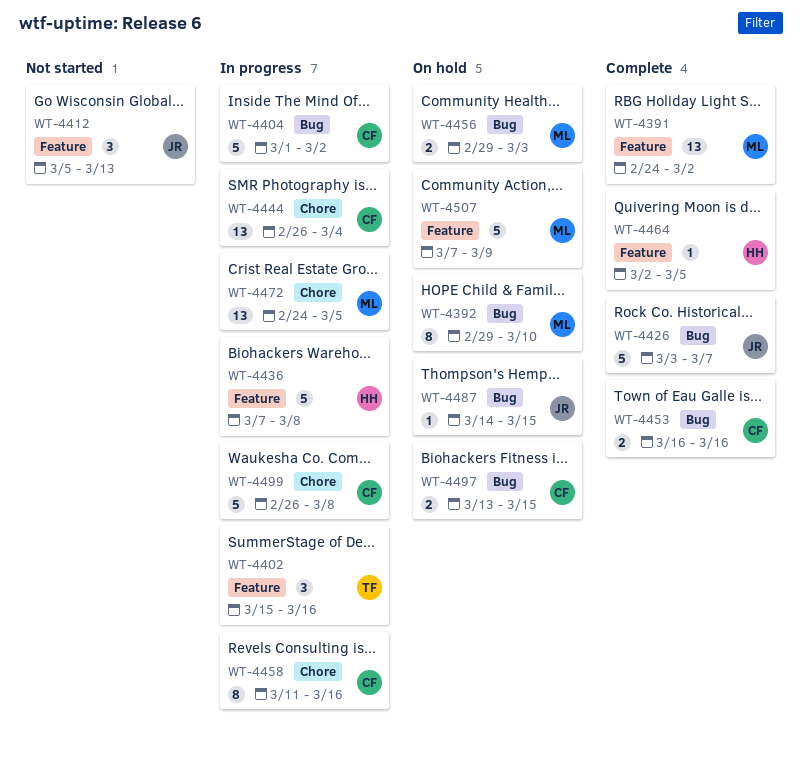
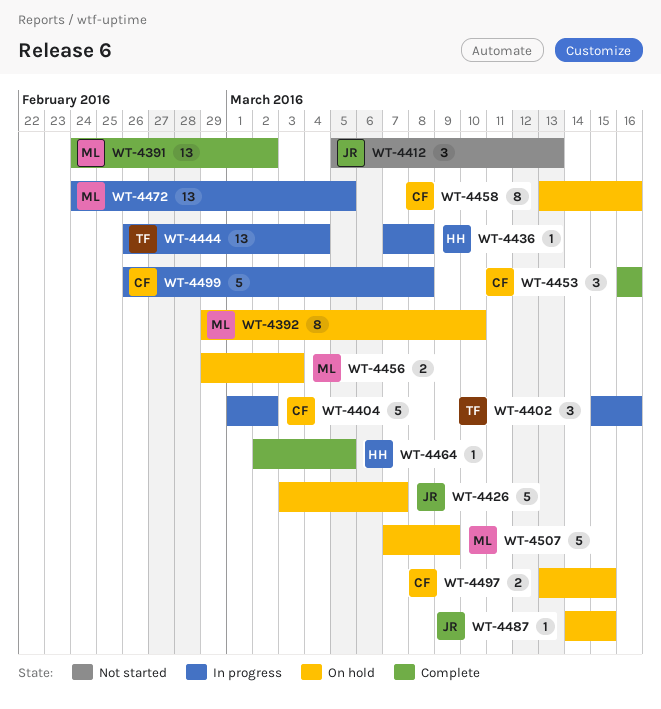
WT-4426, status: Complete -> On hold
WT-4436, estimate: 5 -> 1
WT-4444, owner: CF -> TF
WT-4453, estimate: 2 -> 3
WT-4458, status: In progress -> On hold
WT-4458, start: Mar 11 -> Mar 13

